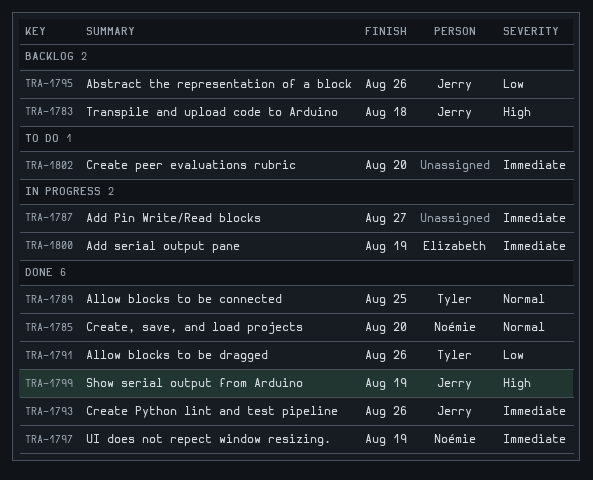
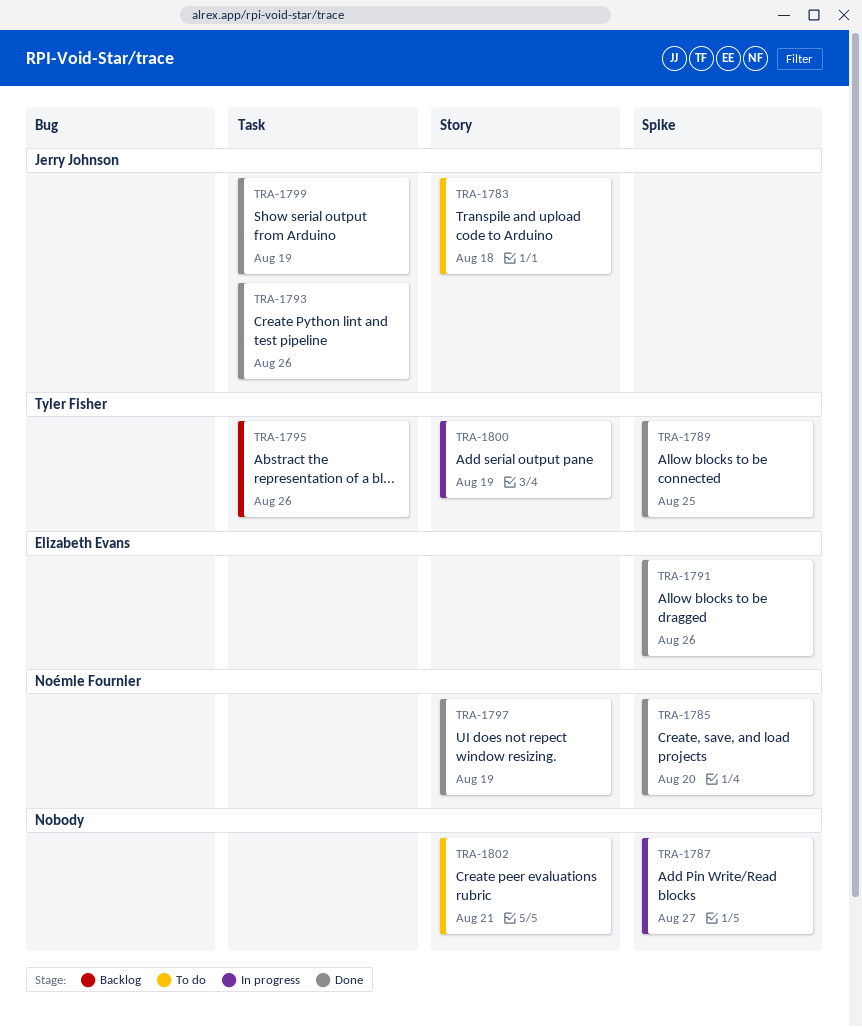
TRA-1783, status: Backlog -> To do
TRA-1791, owner: Tyler Fisher -> Elizabeth Evans
TRA-1795, owner: Jerry Johnson -> Tyler Fisher
TRA-1800, owner: Elizabeth Evans -> Tyler Fisher
TRA-1802, due: Aug 20 -> Aug 21

